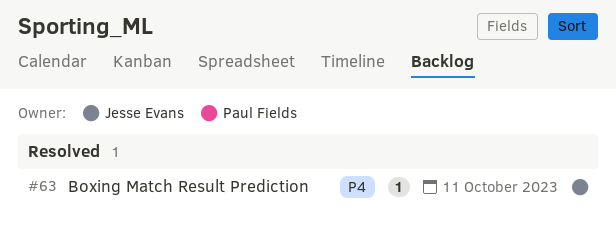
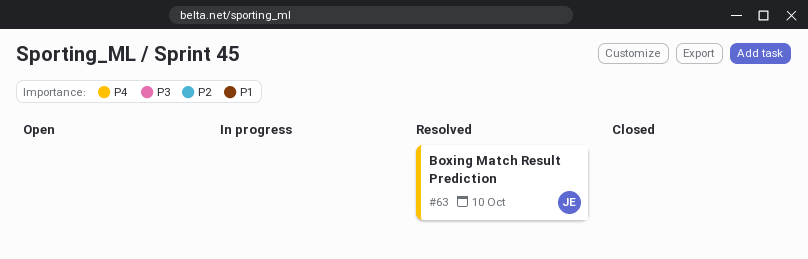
#63, due: Oct 11 -> Oct 10

